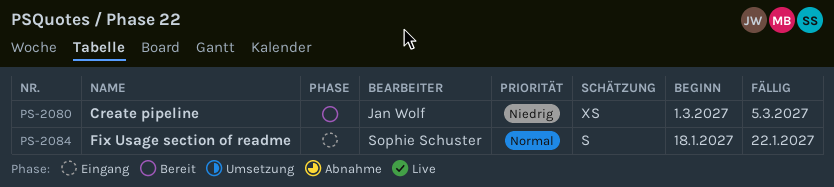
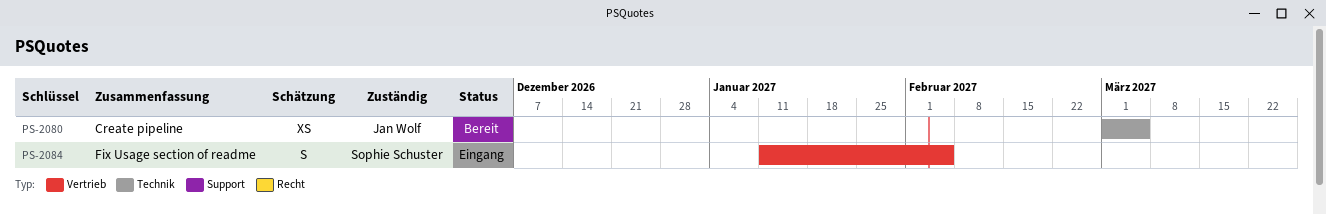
PS-2084, start: Jan 18 -> Jan 11
PS-2084, due: Jan 22 -> Feb 5

